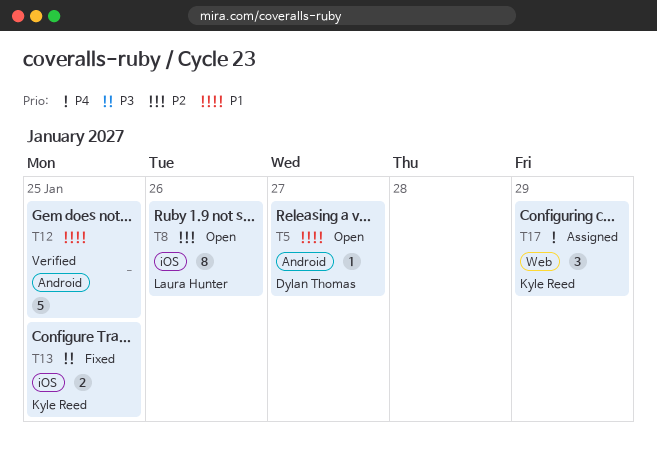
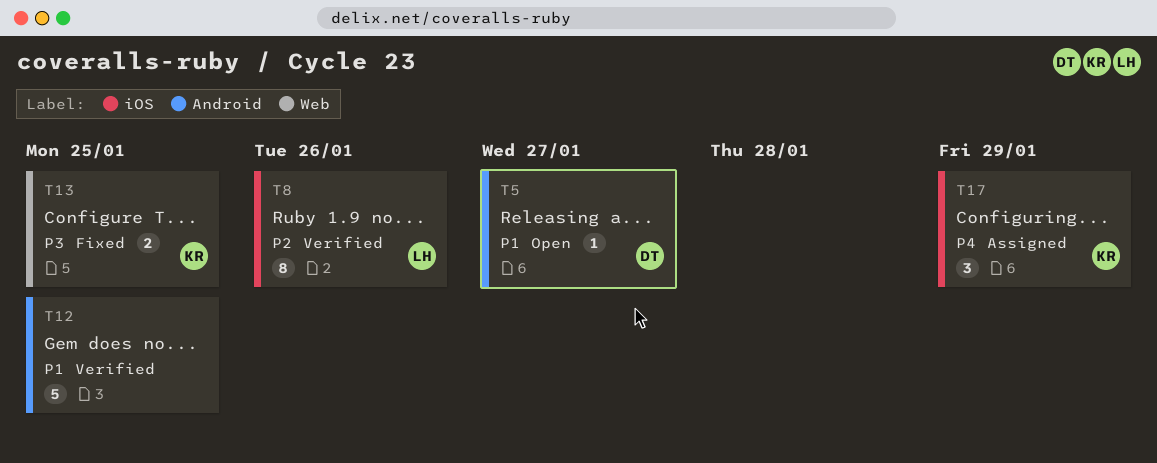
T8, status: Open -> Verified
T13, label: iOS -> Web
T17, label: Web -> iOS

